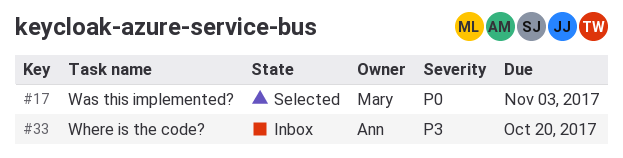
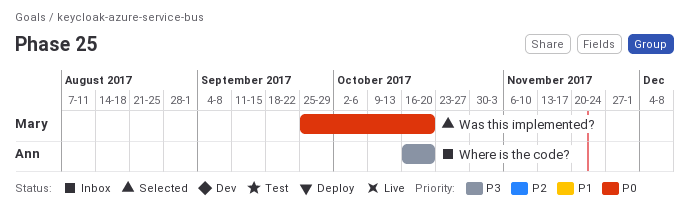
Was this implemented?, due: Nov 3 -> Oct 20

